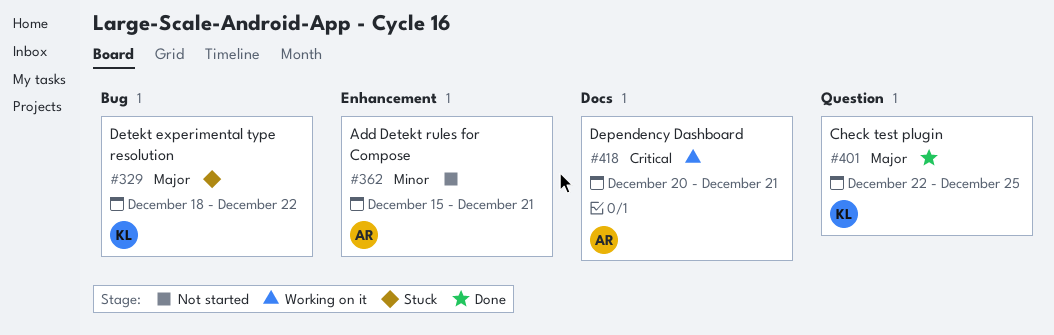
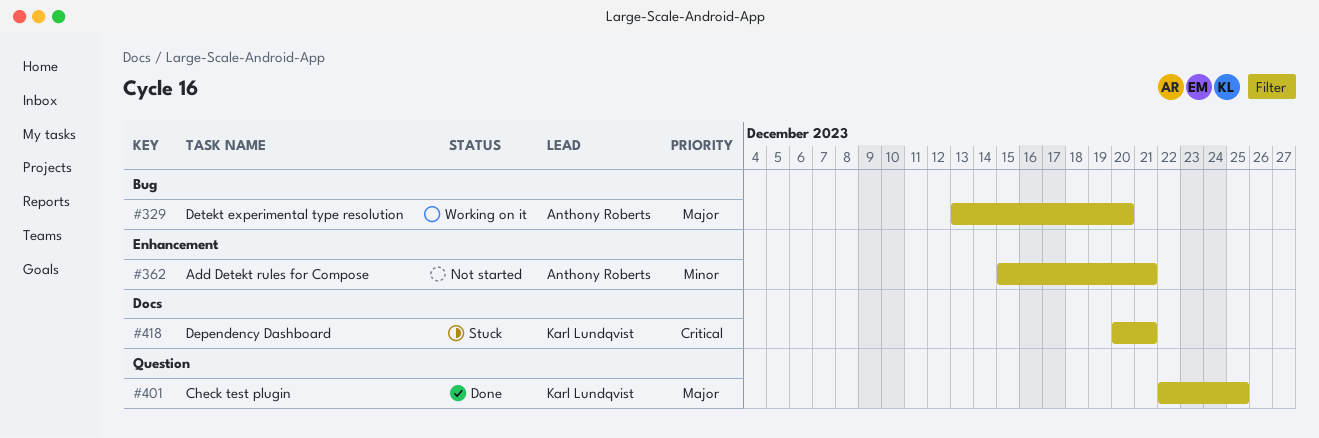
#329, status: Stuck -> Working on it
#329, owner: Karl Lundqvist -> Anthony Roberts
#329, start: Dec 18 -> Dec 13
#329, due: Dec 22 -> Dec 20
#418, status: Working on it -> Stuck
#418, owner: Anthony Roberts -> Karl Lundqvist

